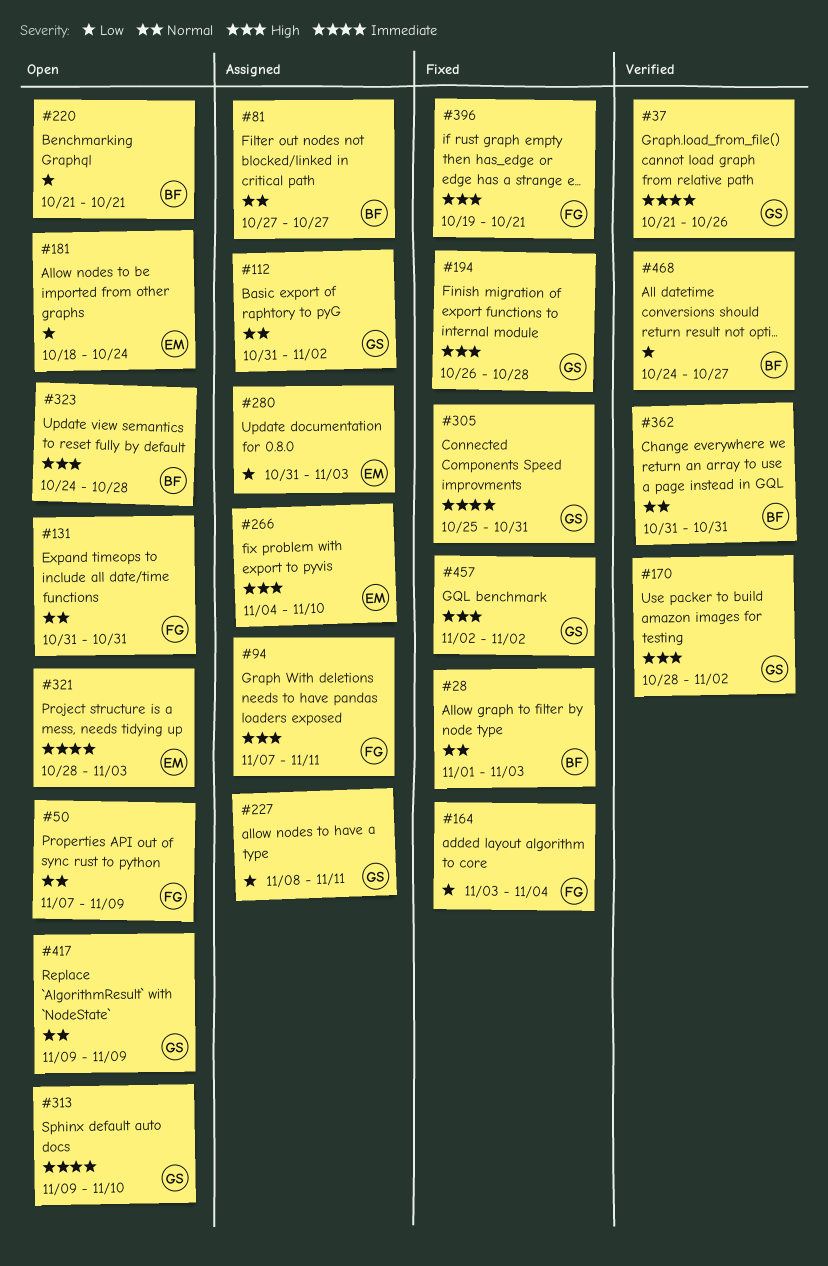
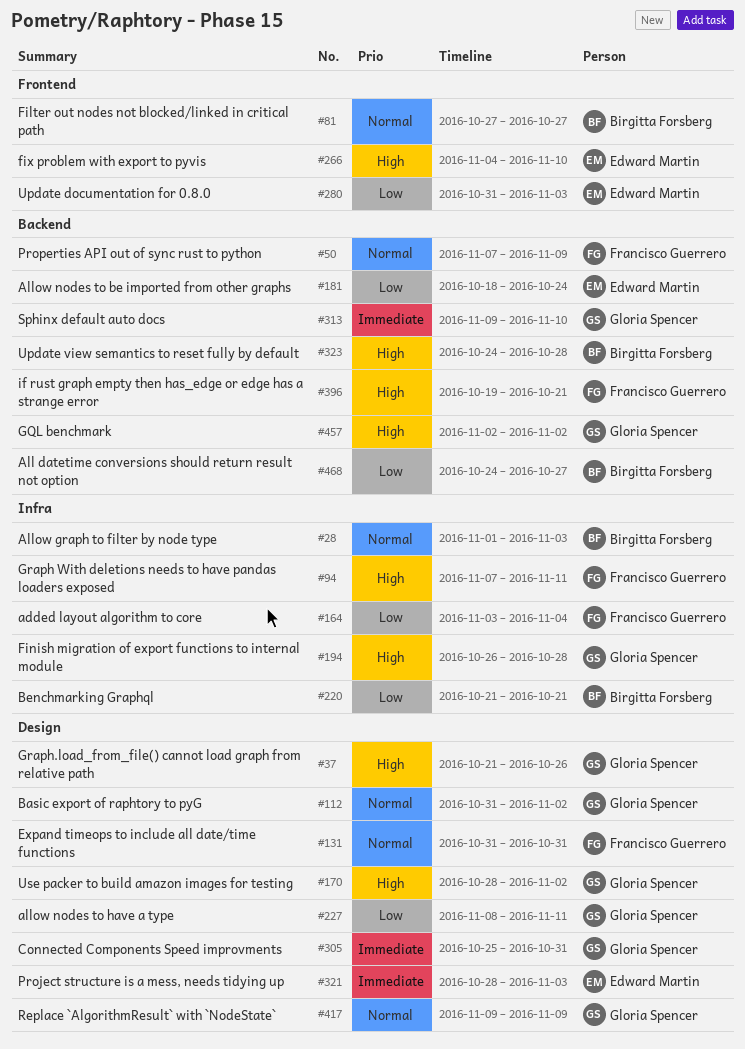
#37, priority: Immediate -> High
#362: present -> none

